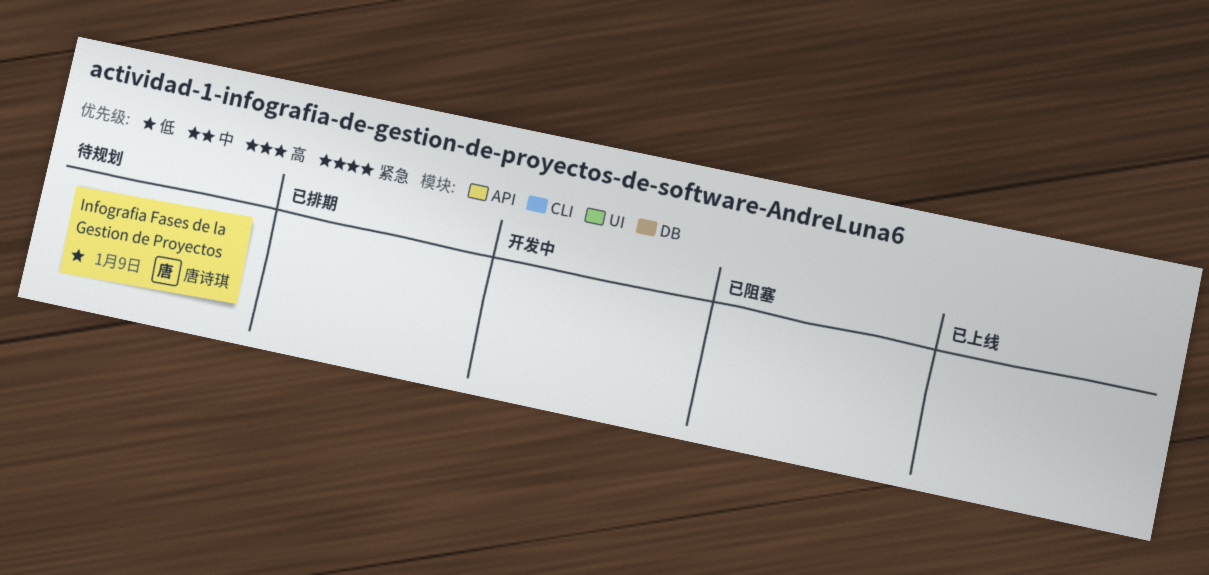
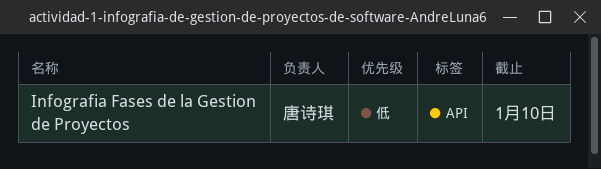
Infografia Fases de la Gestion de Proyectos, due: Jan 9 -> Jan 10

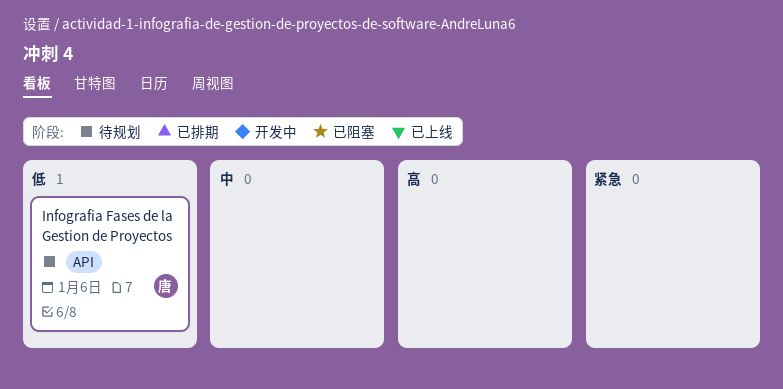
Infografia Fases de la Gestion de Proyectos, due: Jan 10 -> Jan 6

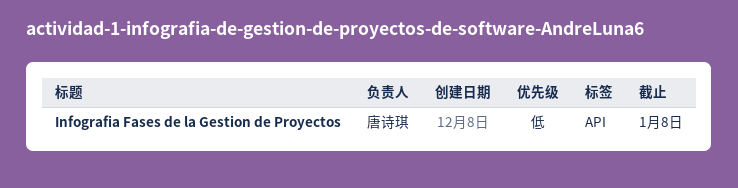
Infografia Fases de la Gestion de Proyectos, due: Jan 6 -> Jan 8

